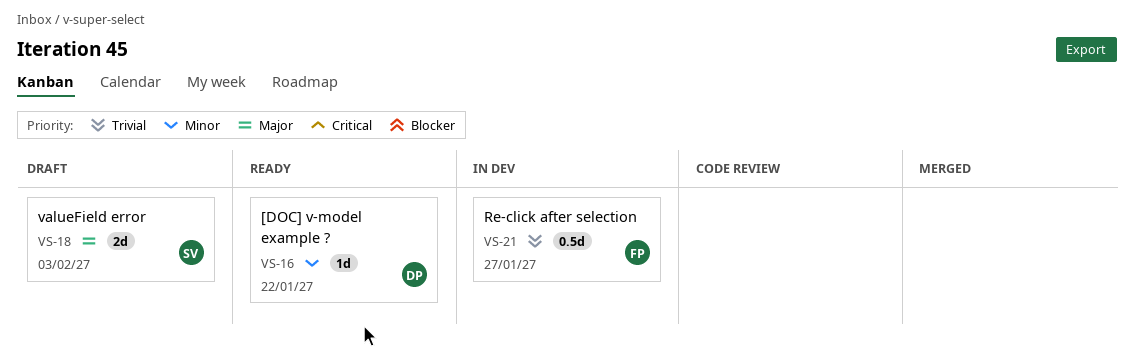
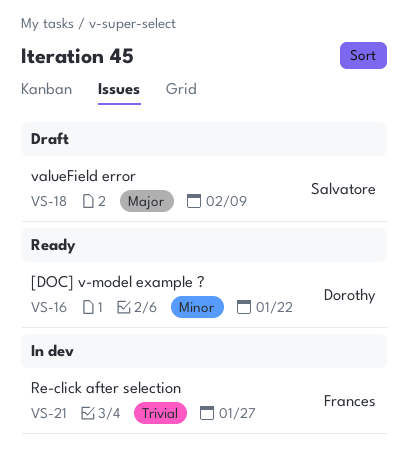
VS-18, due: Feb 3 -> Feb 9

